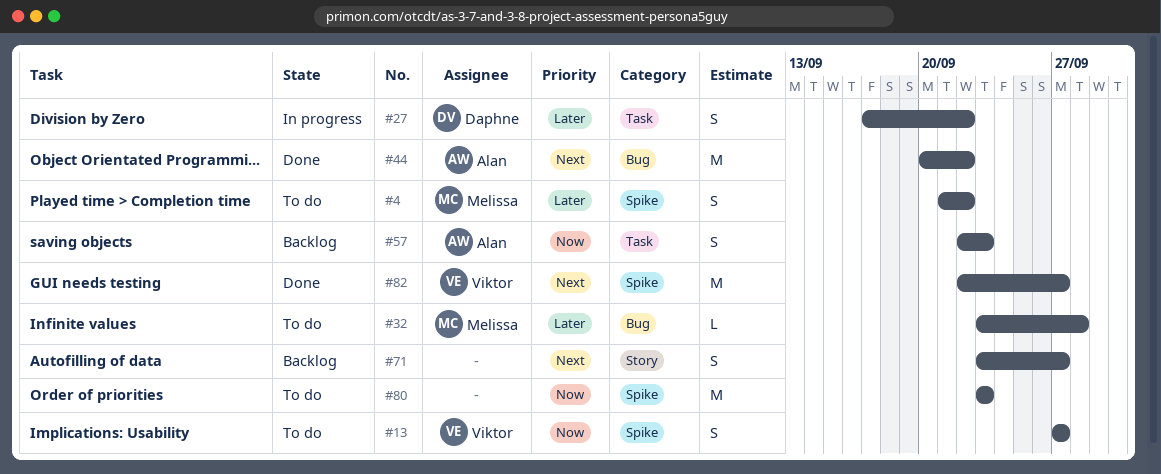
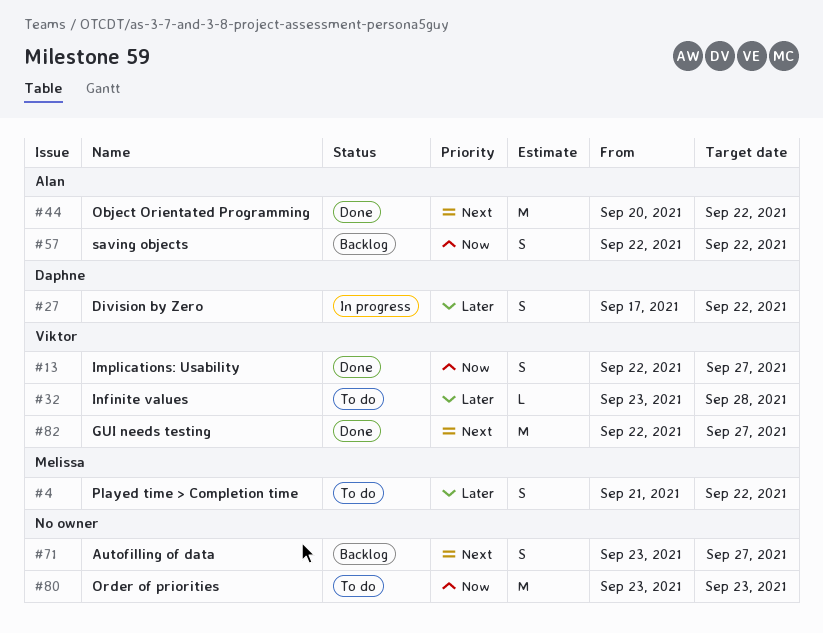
#13, status: To do -> Done
#13, start: Sep 27 -> Sep 22
#32, owner: Melissa -> Viktor
#57, due: Sep 23 -> Sep 22

